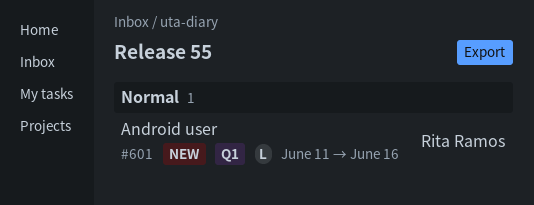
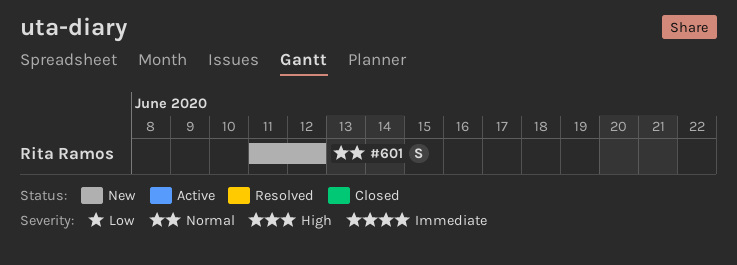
#601, estimate: L -> S
#601, due: Jun 16 -> Jun 12

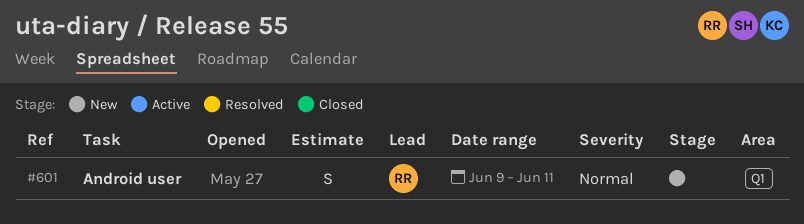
#601, start: Jun 11 -> Jun 9
#601, due: Jun 12 -> Jun 11

